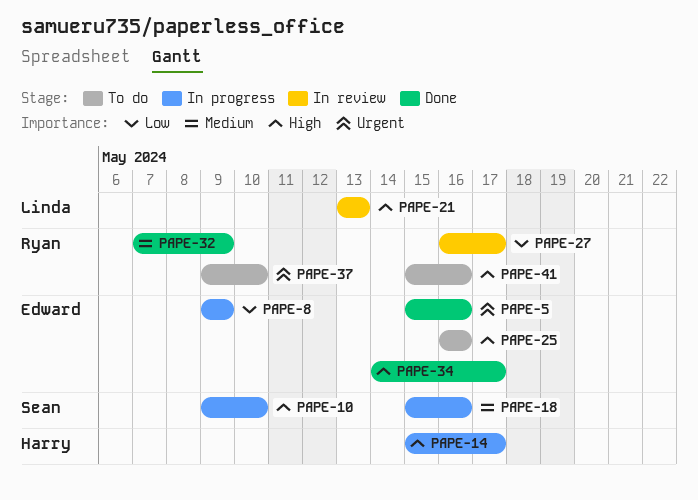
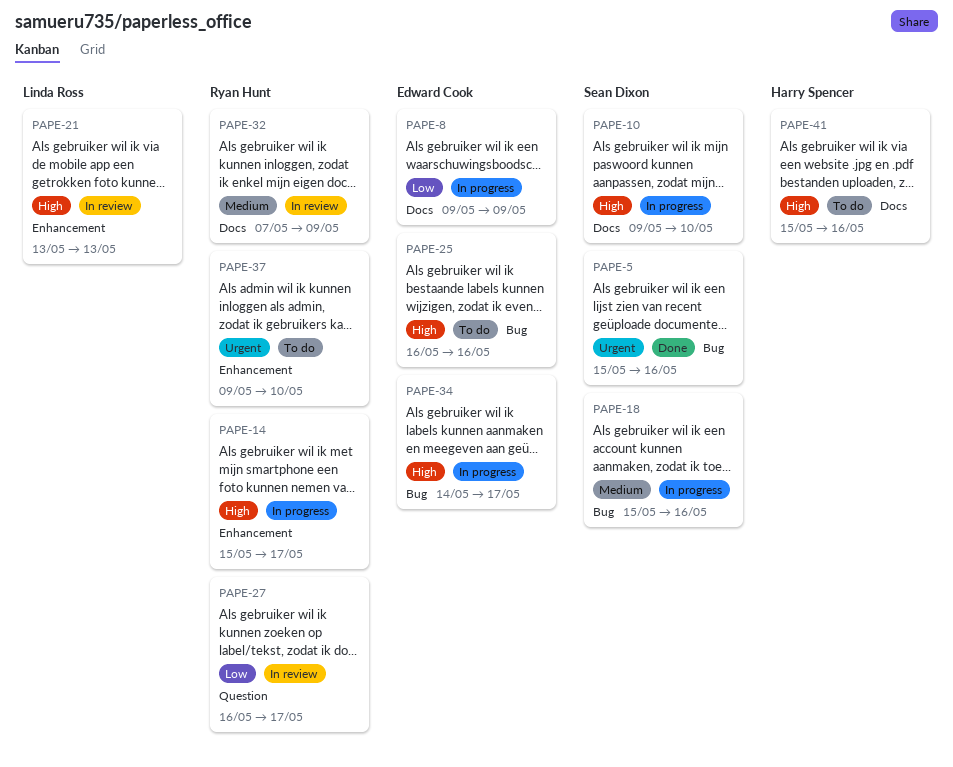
PAPE-5, owner: Edward Cook -> Sean Dixon
PAPE-14, owner: Harry Spencer -> Ryan Hunt
PAPE-32, status: Done -> In review
PAPE-34, status: Done -> In progress
PAPE-41, owner: Ryan Hunt -> Harry Spencer

